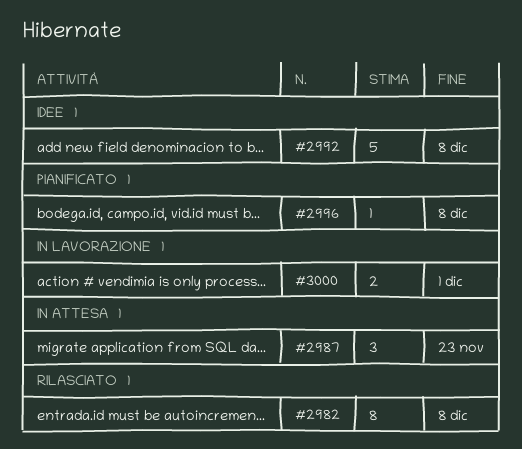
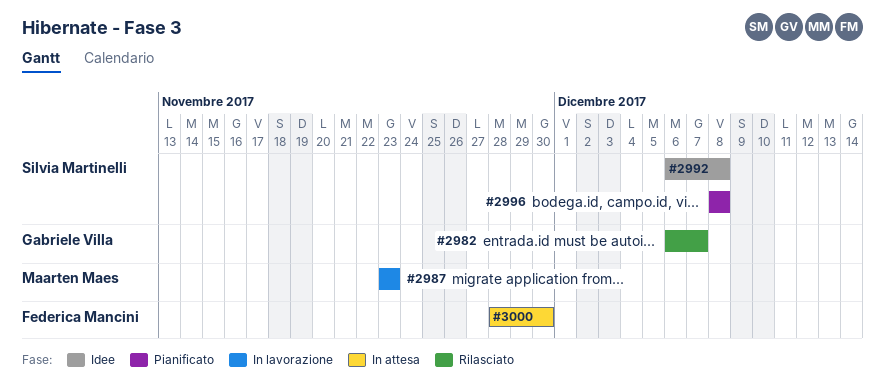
#2982, due: Dec 8 -> Dec 7
#2987, status: In attesa -> In lavorazione
#3000, status: In lavorazione -> In attesa
#3000, due: Dec 1 -> Nov 30

